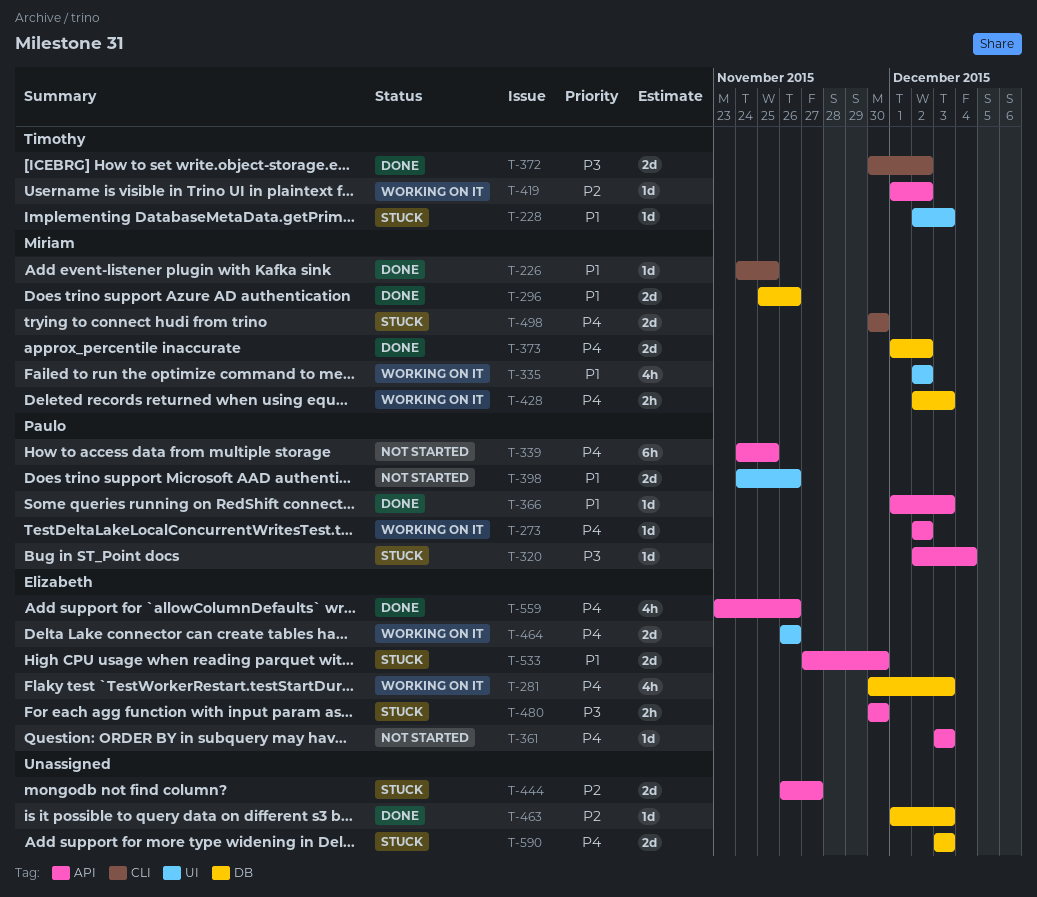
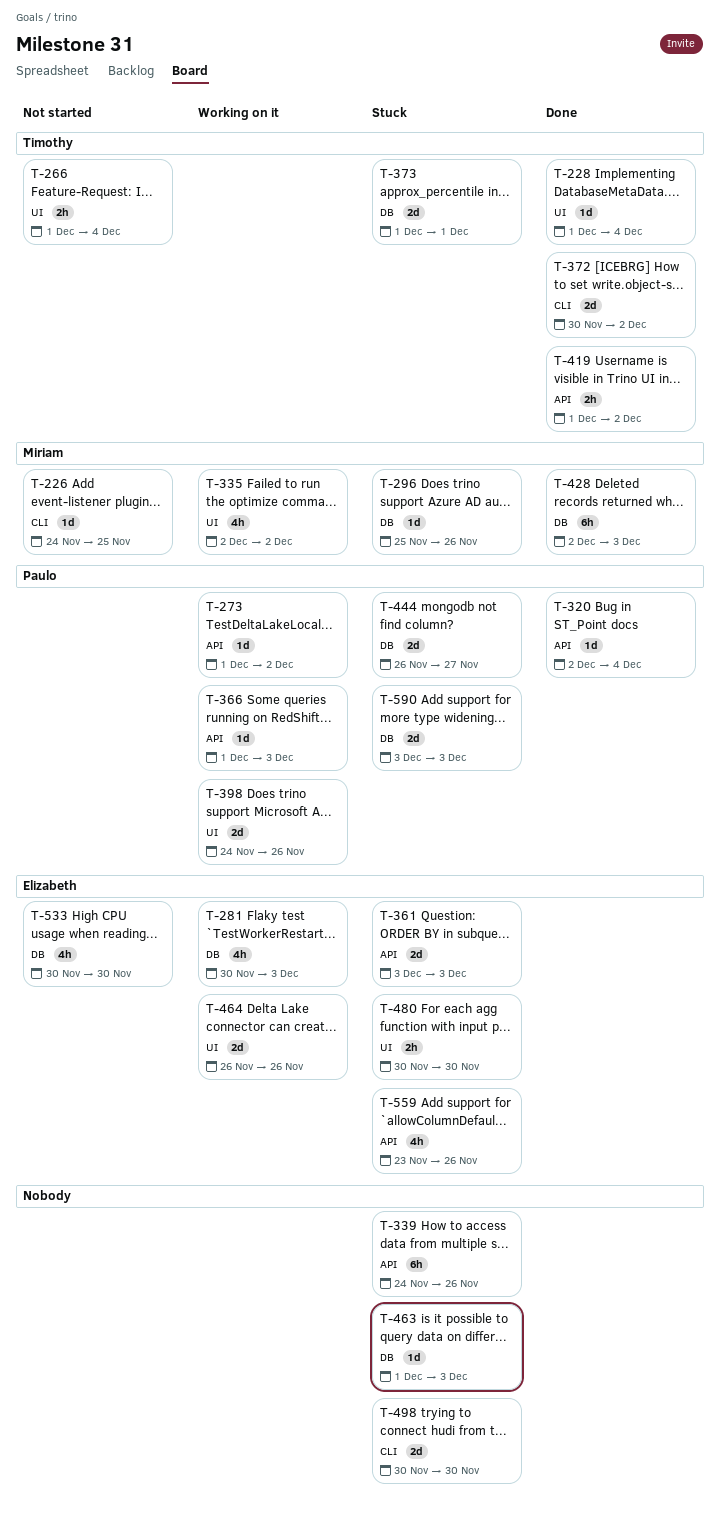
T-226, status: Done -> Not started
T-228, status: Stuck -> Done
T-228, start: Dec 2 -> Dec 1
T-228, due: Dec 3 -> Dec 4
T-266: none -> present
T-273, start: Dec 2 -> Dec 1
T-296, status: Done -> Stuck
T-296, estimate: 2d -> 1d
T-320, status: Stuck -> Done
T-339, status: Not started -> Stuck
T-339, owner: Paulo -> none
T-339, due: Nov 25 -> Nov 26
T-361, status: Not started -> Stuck
T-361, estimate: 1d -> 2d
T-366, status: Done -> Working on it
T-373, status: Done -> Stuck
T-373, owner: Miriam -> Timothy
T-373, due: Dec 2 -> Dec 1
T-398, status: Not started -> Working on it
T-419, status: Working on it -> Done
T-419, estimate: 1d -> 2h
T-428, status: Working on it -> Done
T-428, estimate: 2h -> 6h
T-444, owner: none -> Paulo
T-444, label: API -> DB
T-463, status: Done -> Stuck
T-480, label: API -> UI
T-498, owner: Miriam -> none
T-533, status: Stuck -> Not started
T-533, label: API -> DB
T-533, estimate: 2d -> 4h
T-533, start: Nov 27 -> Nov 30
T-559, status: Done -> Stuck
T-590, owner: none -> Paulo

